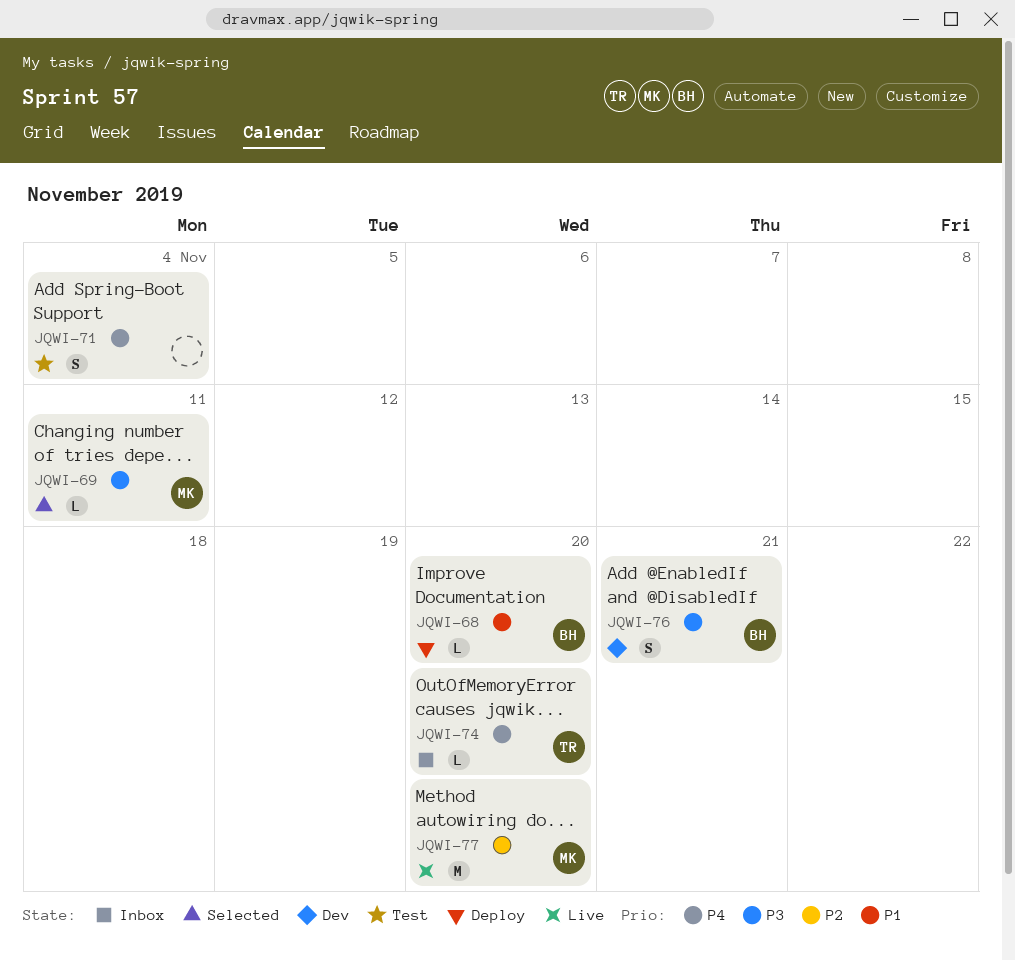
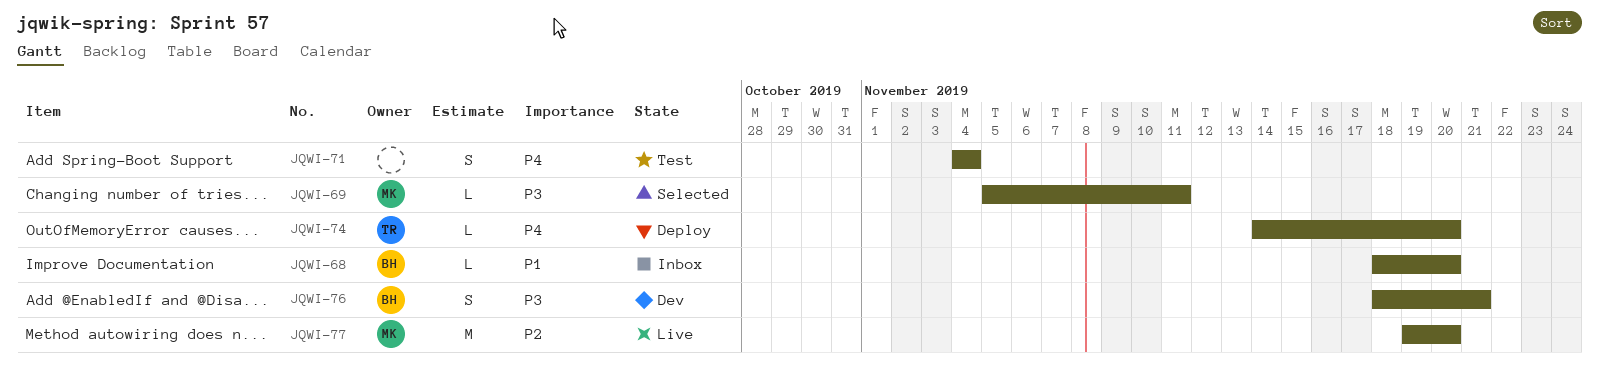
JQWI-68, status: Deploy -> Inbox
JQWI-74, status: Inbox -> Deploy

